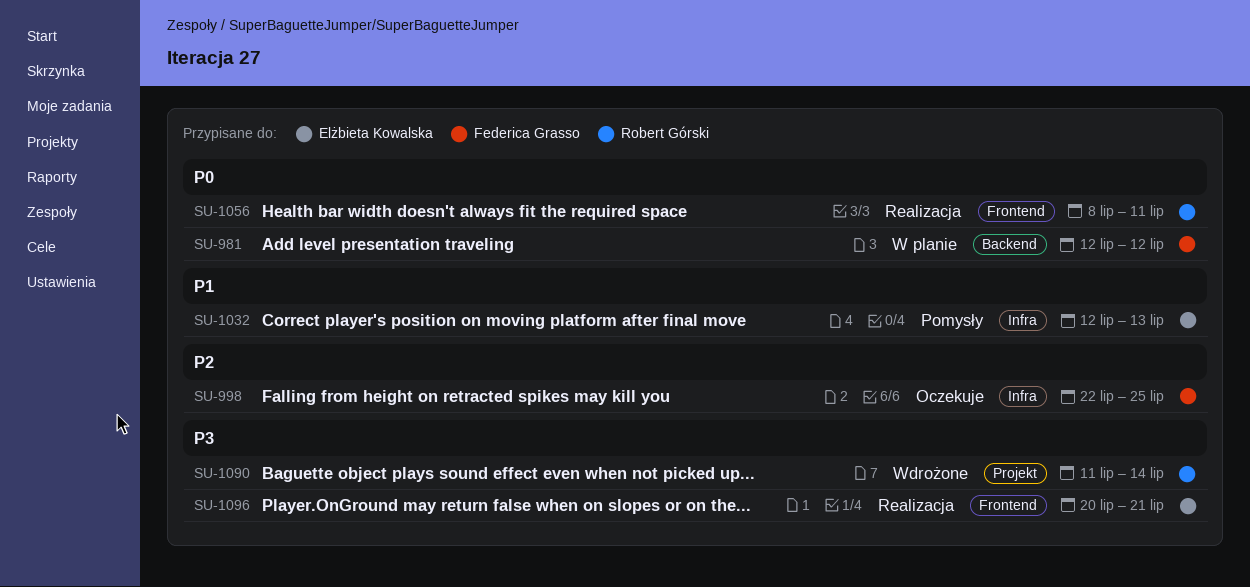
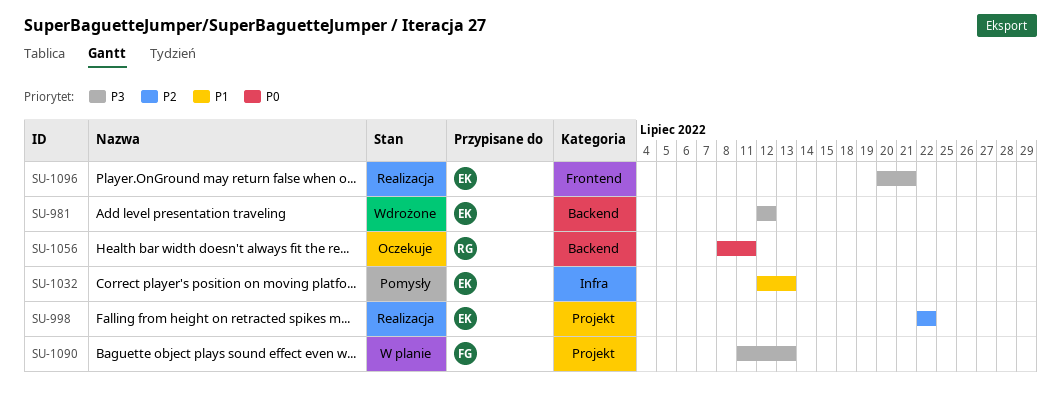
SU-981, status: W planie -> Wdrożone
SU-981, owner: Federica Grasso -> Elżbieta Kowalska
SU-981, priority: P0 -> P3
SU-998, status: Oczekuje -> Realizacja
SU-998, owner: Federica Grasso -> Elżbieta Kowalska
SU-998, label: Infra -> Projekt
SU-998, due: Jul 25 -> Jul 22
SU-1056, status: Realizacja -> Oczekuje
SU-1056, label: Frontend -> Backend
SU-1090, status: Wdrożone -> W planie
SU-1090, owner: Robert Górski -> Federica Grasso
SU-1090, due: Jul 14 -> Jul 13

